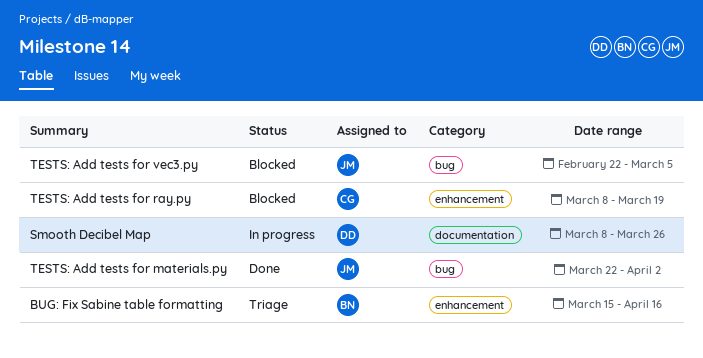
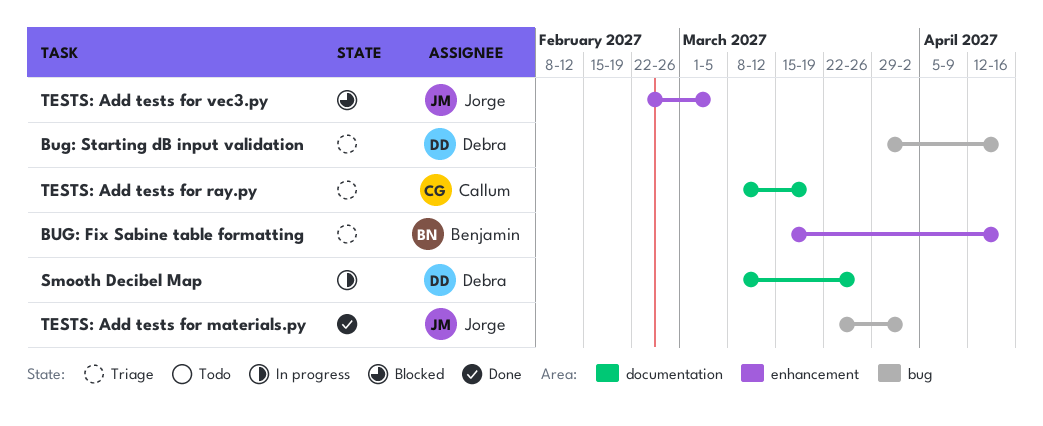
Bug: Starting dB input validation: none -> present
TESTS: Add tests for ray.py, status: Blocked -> Triage
TESTS: Add tests for ray.py, label: enhancement -> documentation
TESTS: Add tests for vec3.py, label: bug -> enhancement

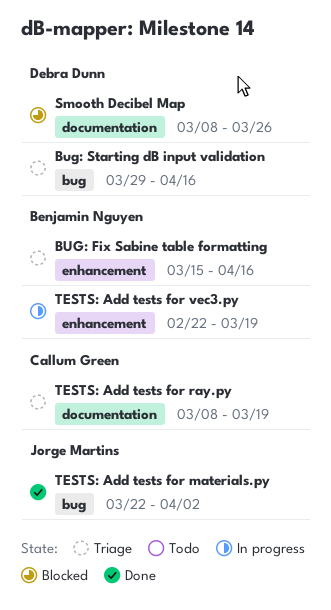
Smooth Decibel Map, status: In progress -> Blocked
TESTS: Add tests for vec3.py, status: Blocked -> In progress
TESTS: Add tests for vec3.py, owner: Jorge Martins -> Benjamin Nguyen
TESTS: Add tests for vec3.py, due: Mar 5 -> Mar 19

